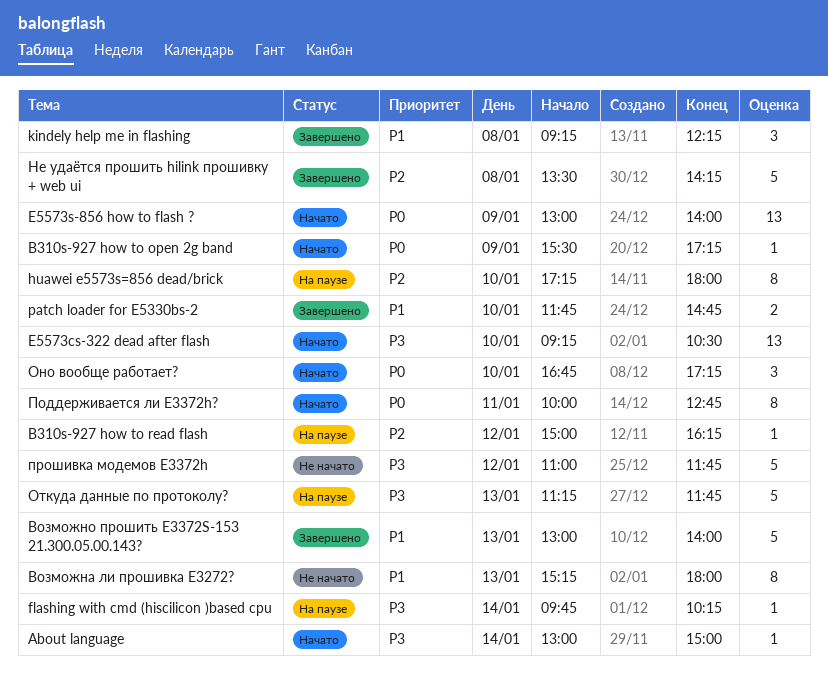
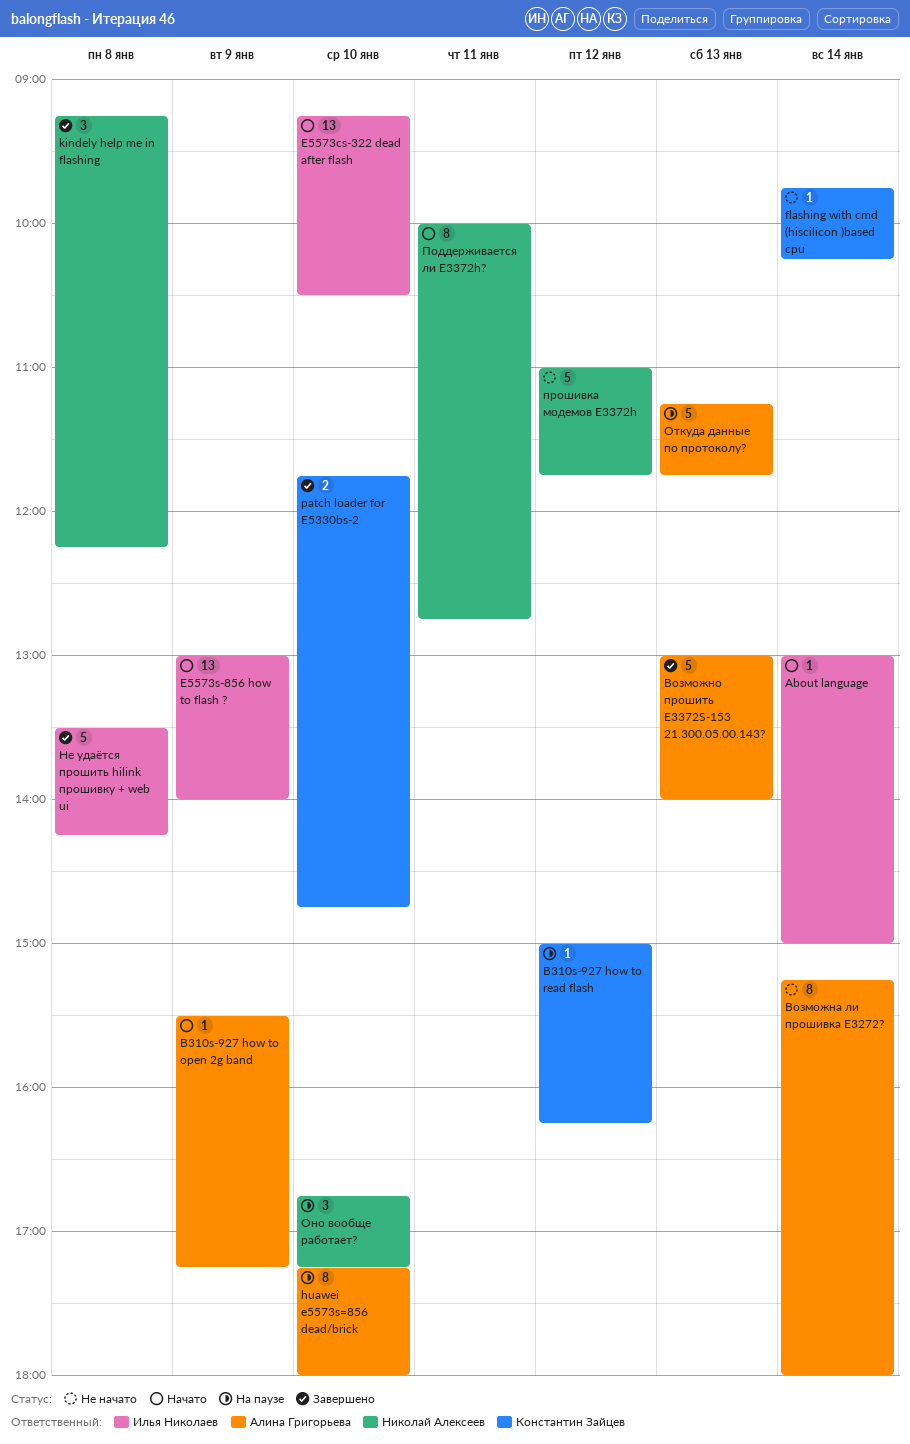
flashing with cmd (hiscilicon )based cpu, status: На паузе -> Не начато
Возможна ли прошивка E3272?, day: Jan 13 -> Jan 14
Оно вообще работает?, status: Начато -> На паузе

